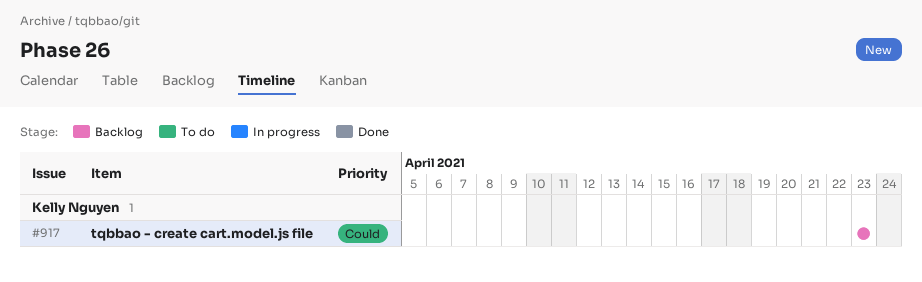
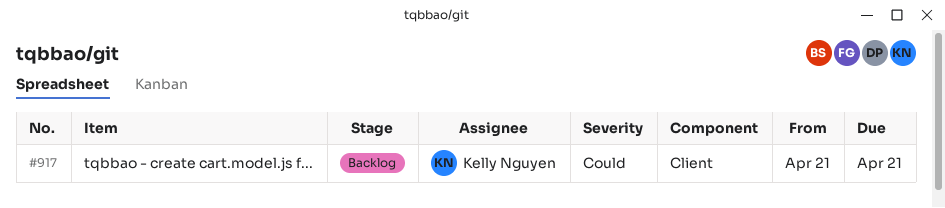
#917, start: Apr 23 -> Apr 21
#917, due: Apr 23 -> Apr 21

